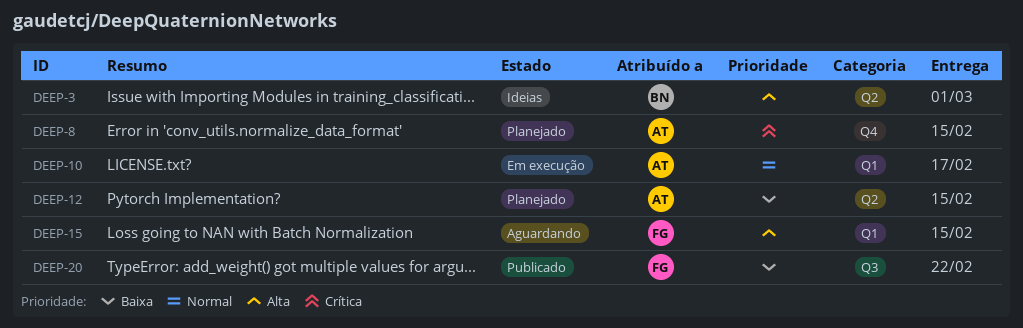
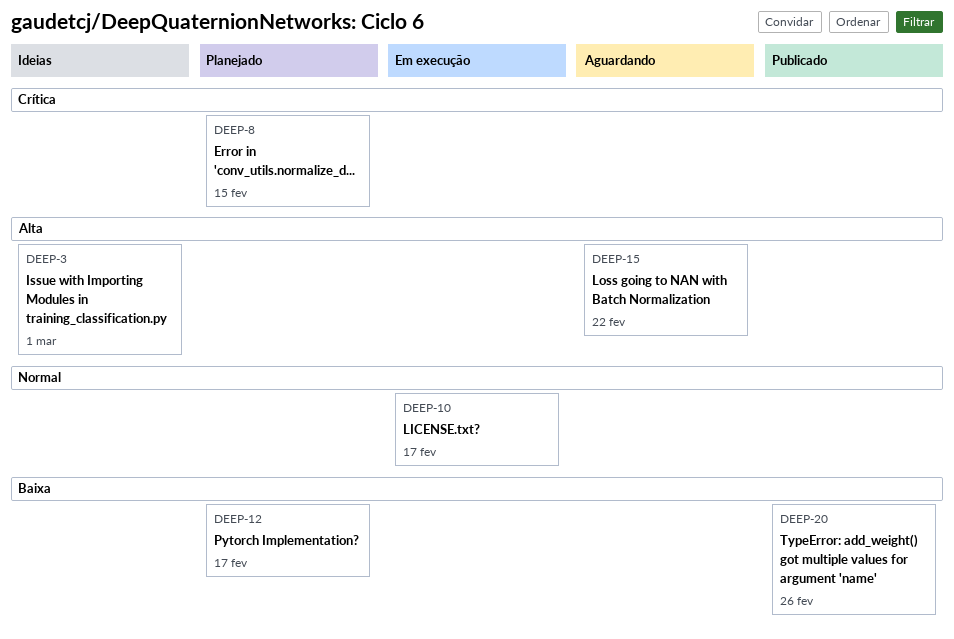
DEEP-12, due: Feb 15 -> Feb 17
DEEP-15, due: Feb 15 -> Feb 22
DEEP-20, due: Feb 22 -> Feb 26

